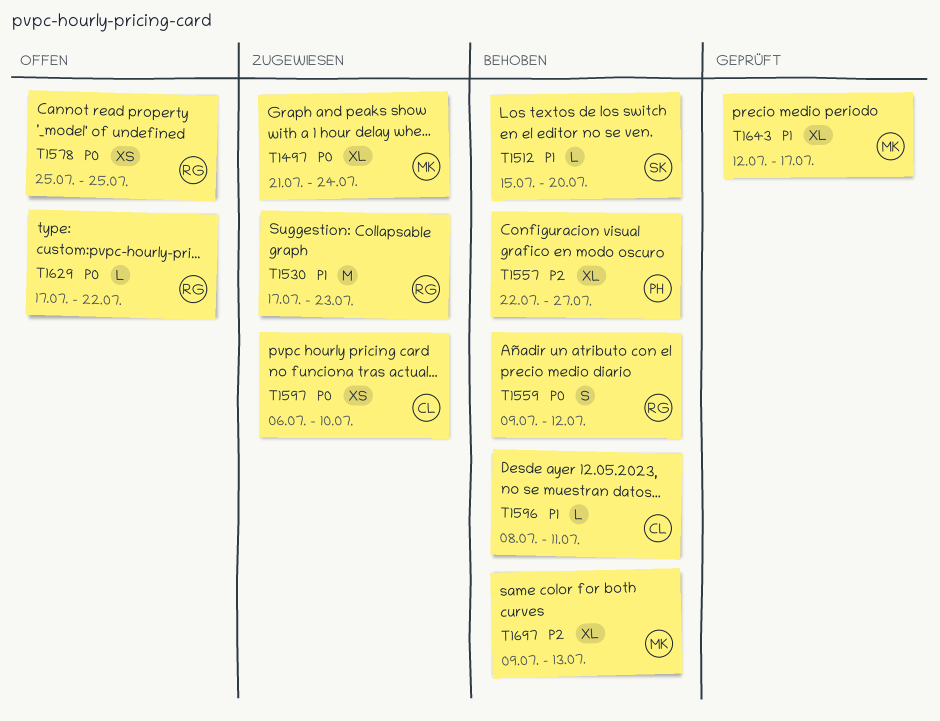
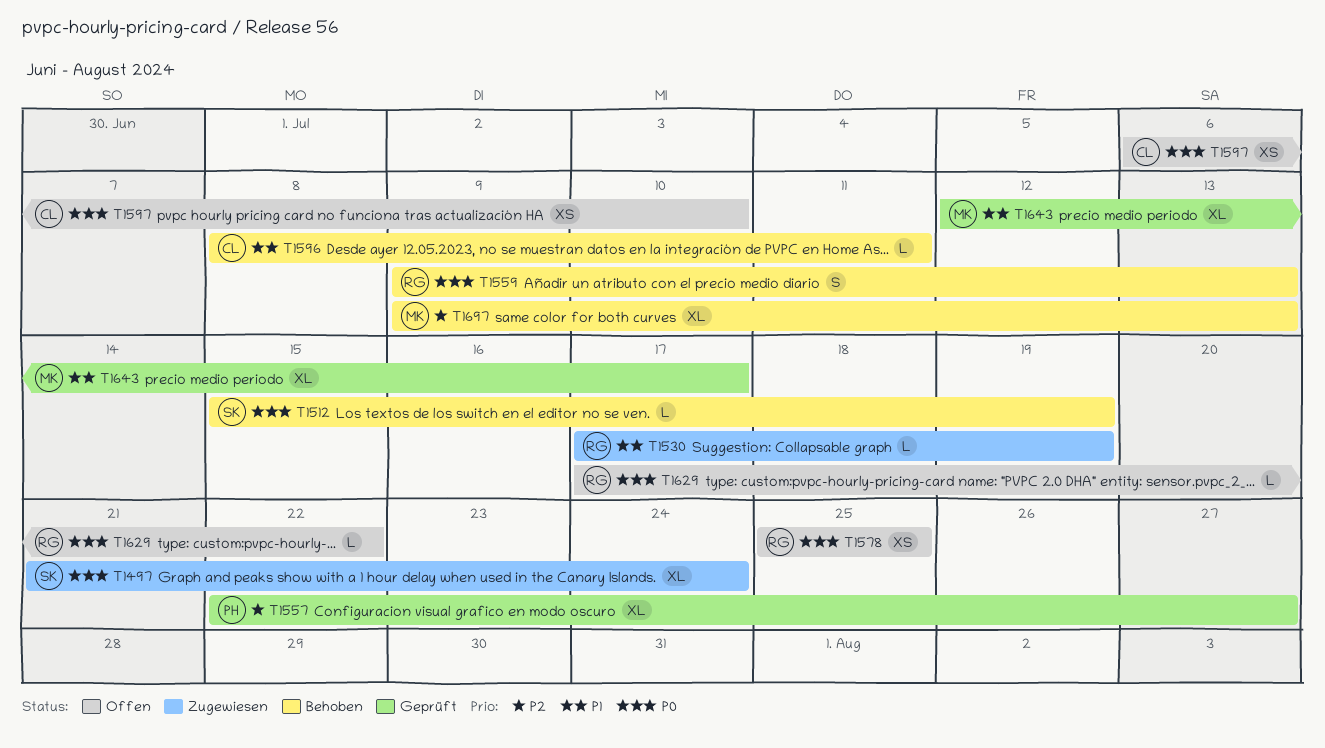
T1497, owner: MK -> SK
T1512, priority: P1 -> P0
T1512, due: Jul 20 -> Jul 19
T1530, estimate: M -> L
T1530, due: Jul 23 -> Jul 19
T1557, status: Behoben -> Geprüft
T1559, due: Jul 12 -> Jul 13
T1597, status: Zugewiesen -> Offen

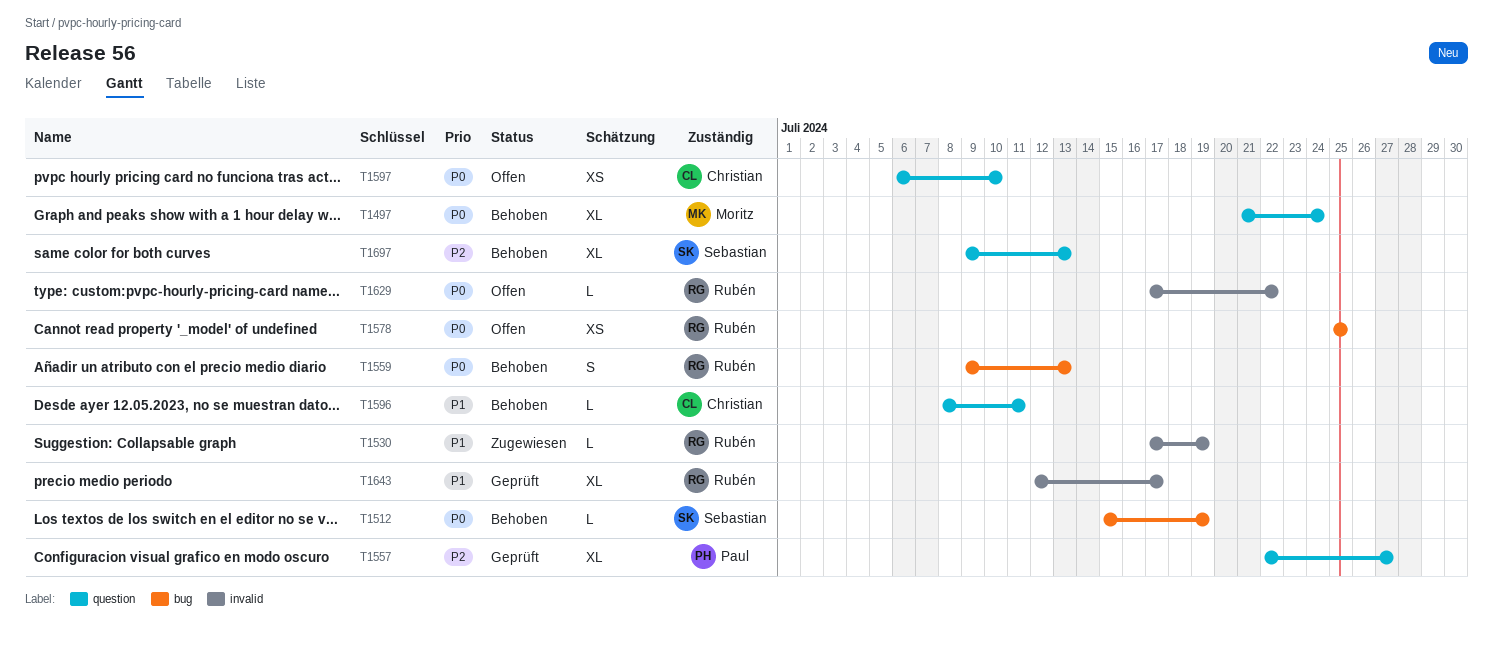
T1497, status: Zugewiesen -> Behoben
T1497, owner: Sebastian -> Moritz
T1643, owner: Moritz -> Rubén
T1697, owner: Moritz -> Sebastian

